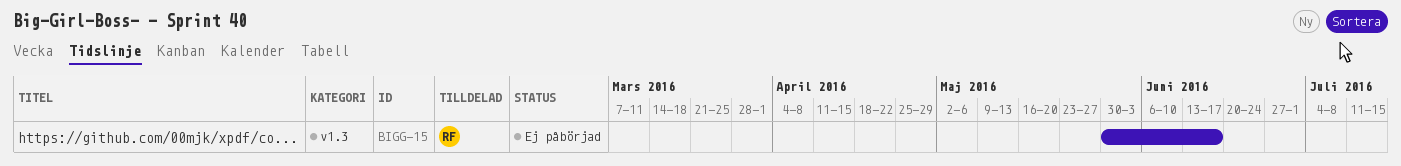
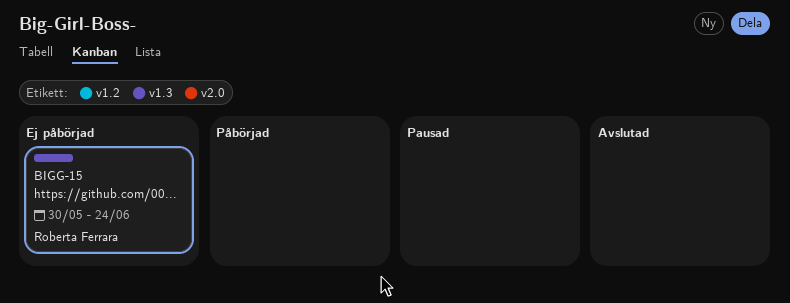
BIGG-15, due: Jun 17 -> Jun 24

